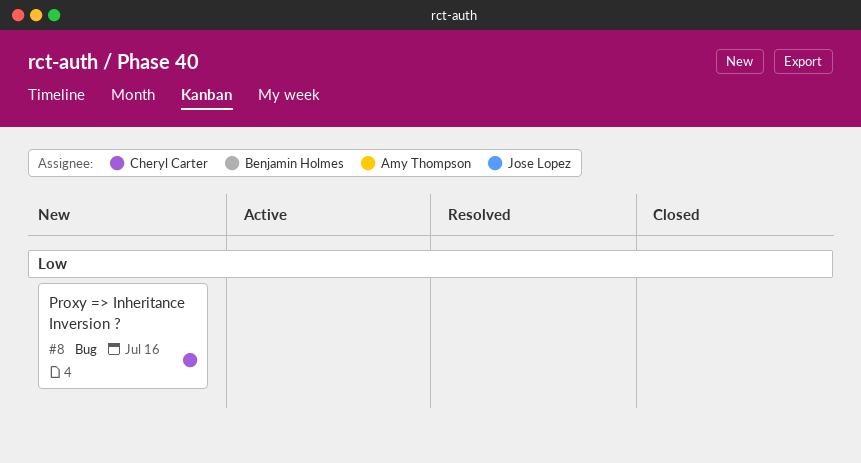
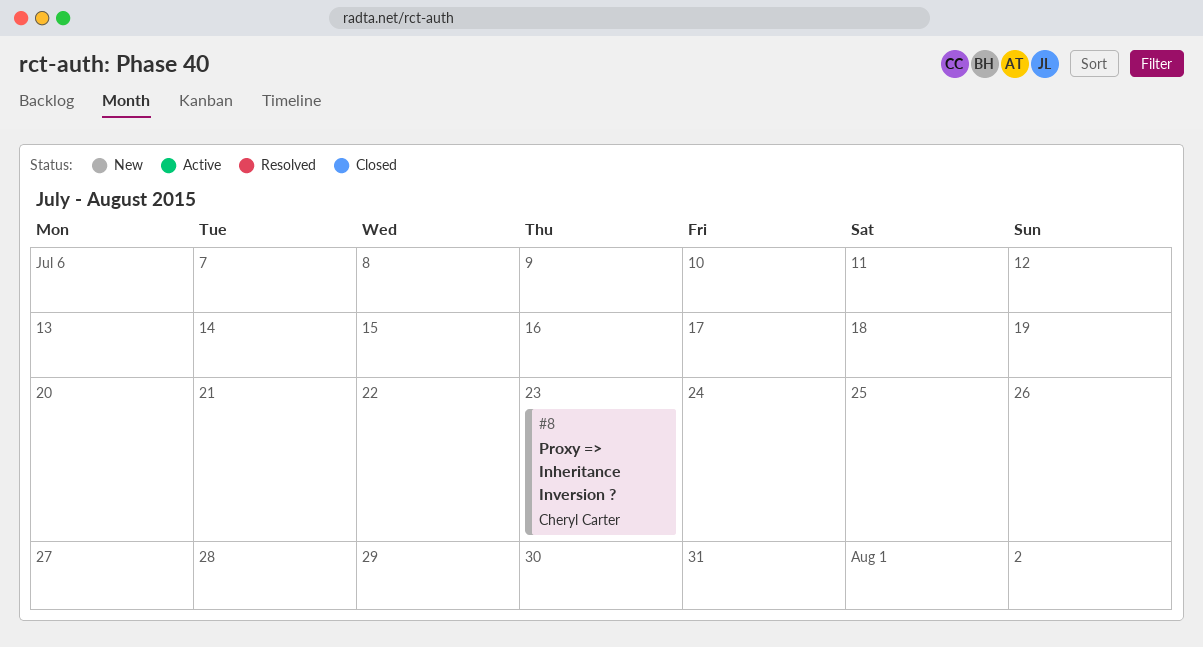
#8, due: Jul 16 -> Jul 23

